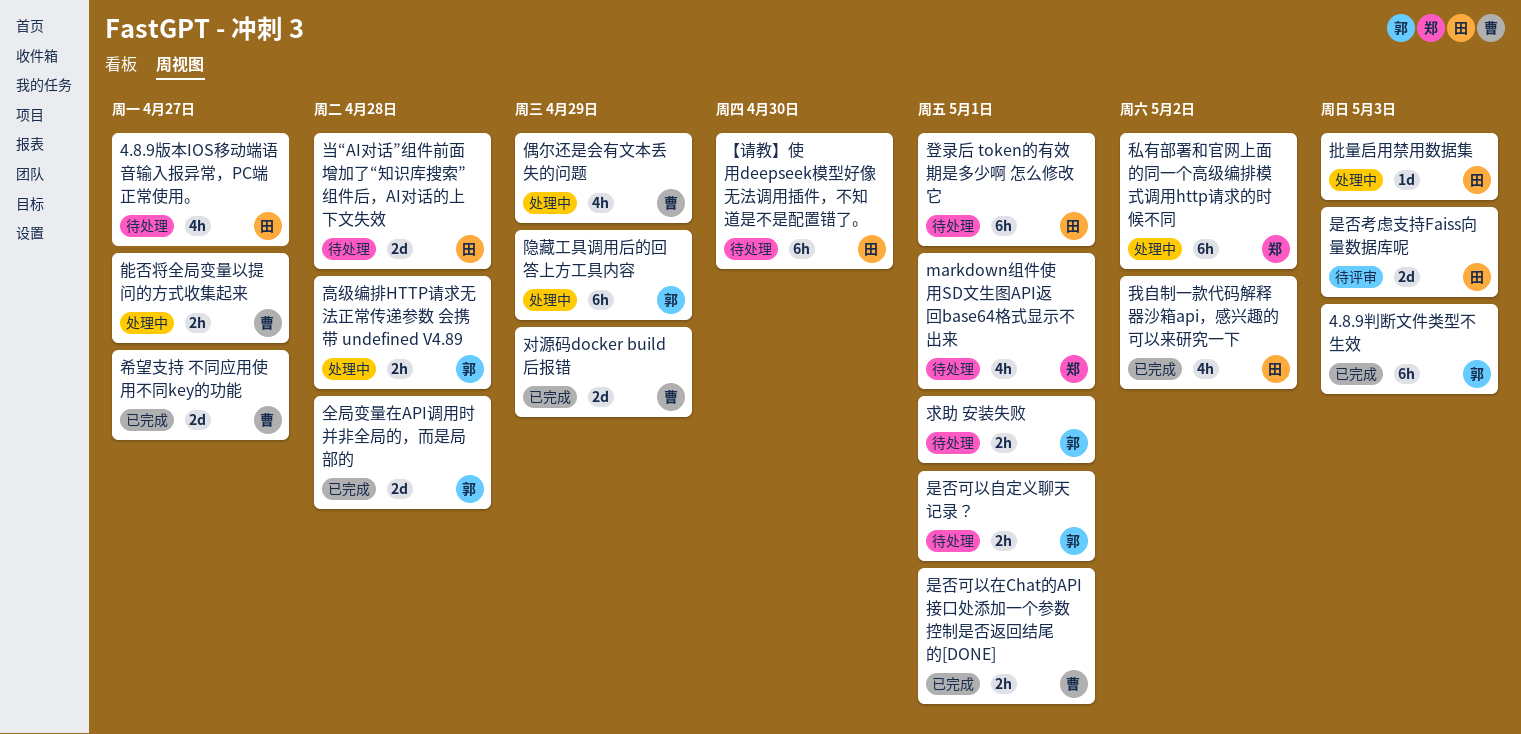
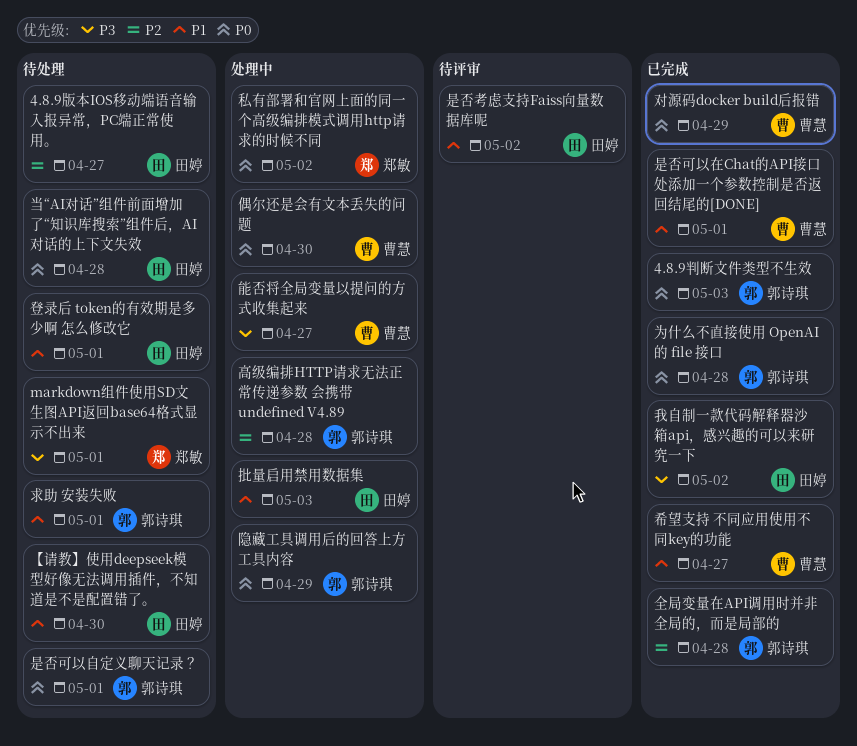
为什么不直接使用 OpenAI 的 file 接口: none -> present
偶尔还是会有文本丢失的问题, due: Apr 29 -> Apr 30
是否考虑支持Faiss向量数据库呢, due: May 3 -> May 2

